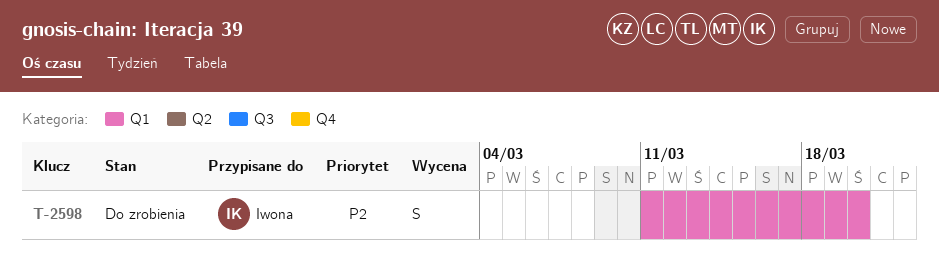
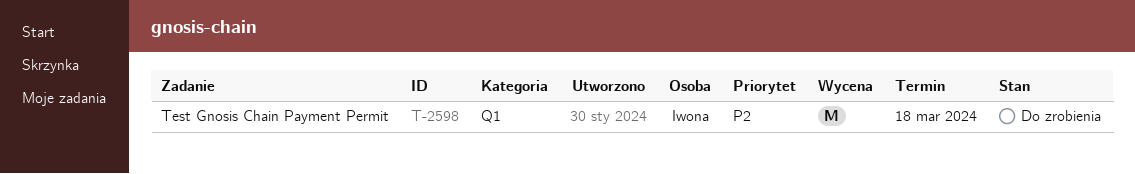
T-2598, estimate: S -> M
T-2598, due: Mar 20 -> Mar 18

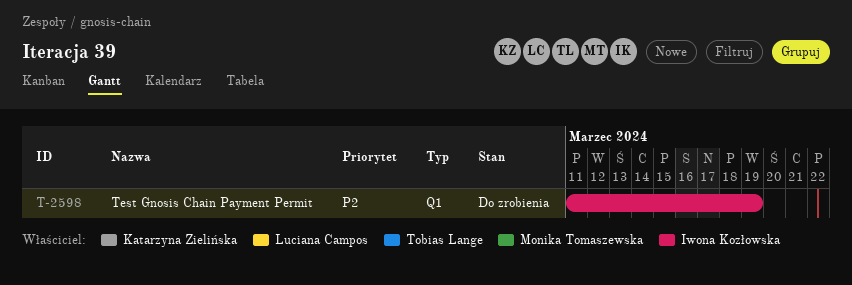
T-2598, due: Mar 18 -> Mar 19

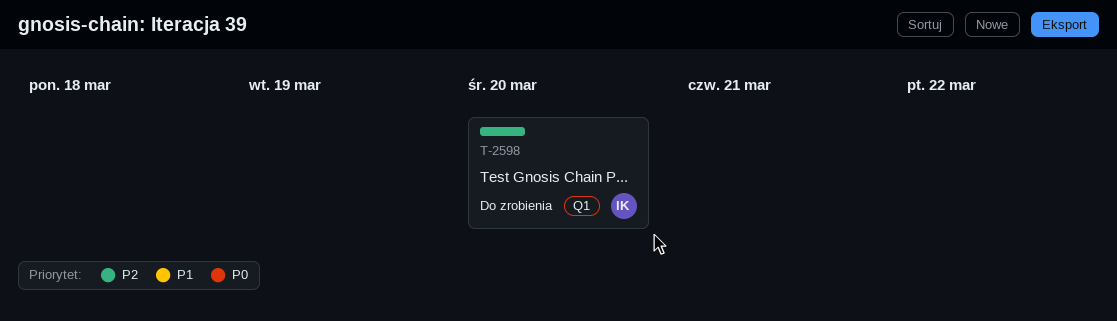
T-2598, due: Mar 19 -> Mar 20

